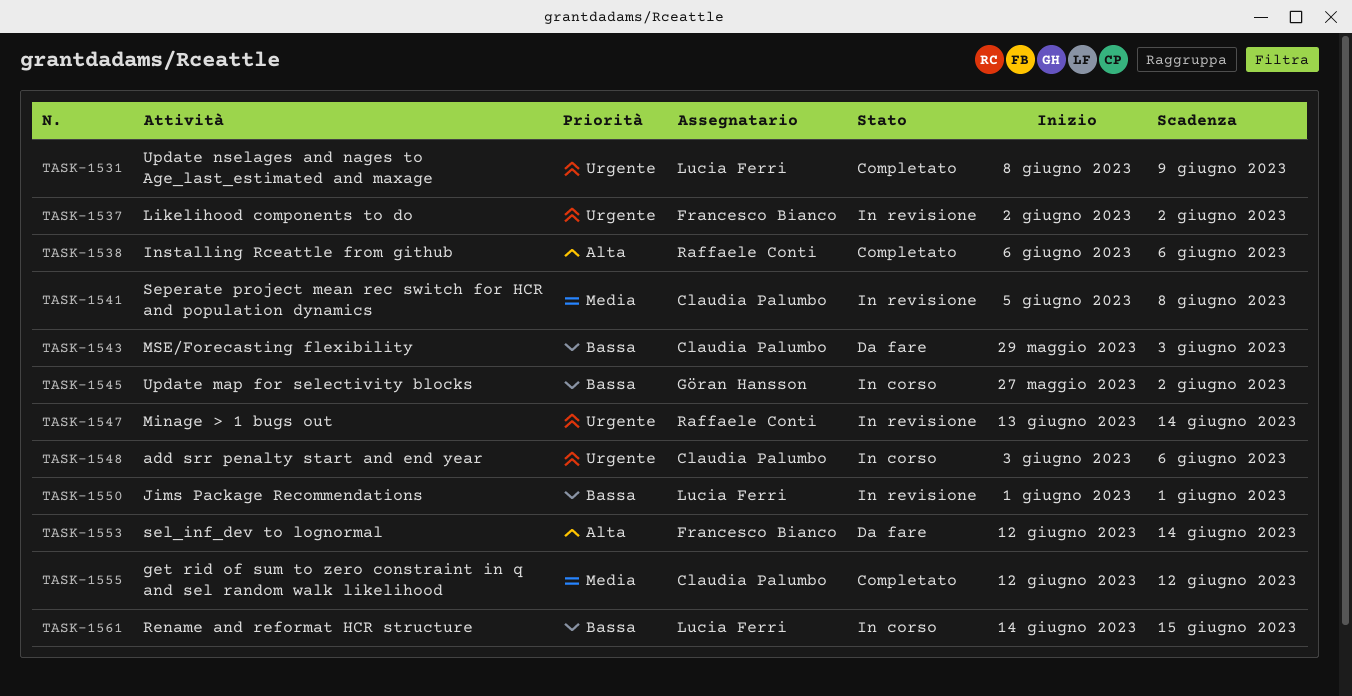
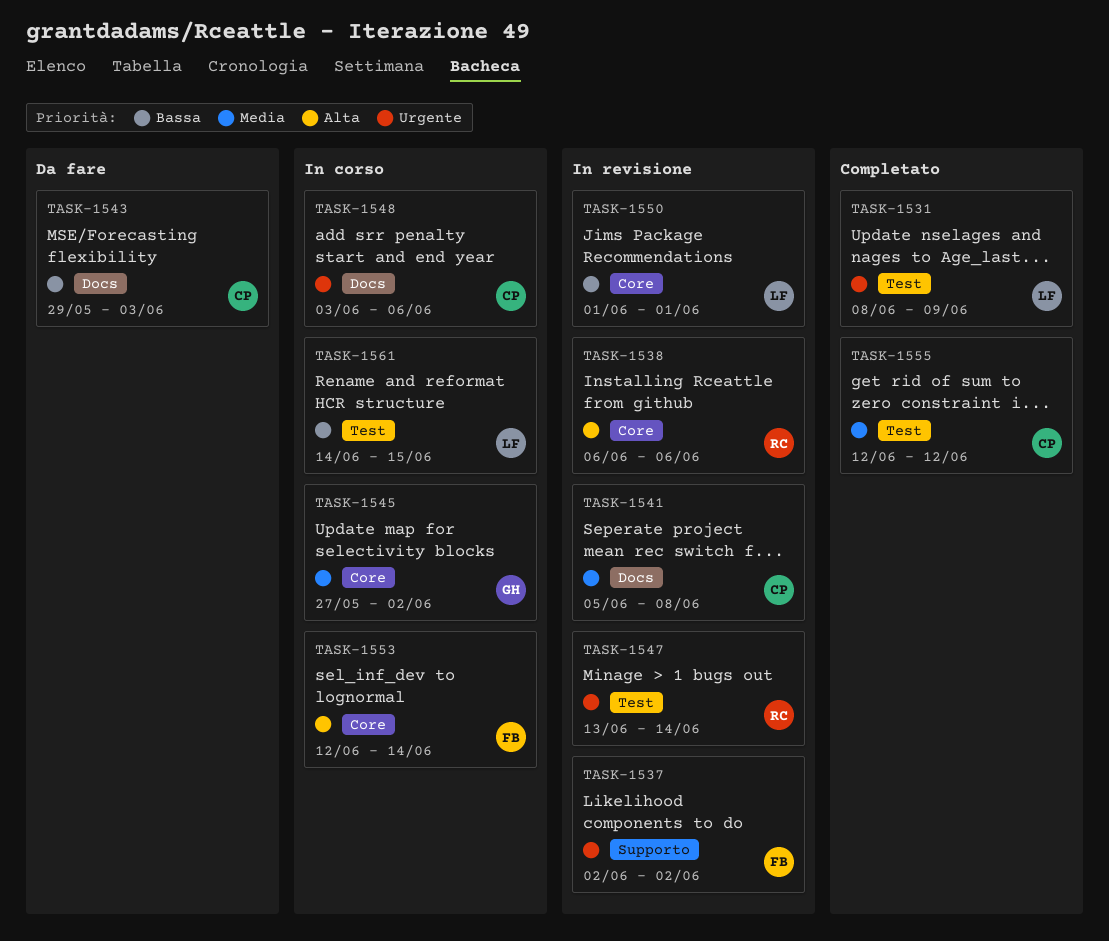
TASK-1538, status: Completato -> In revisione
TASK-1545, priority: Bassa -> Media
TASK-1553, status: Da fare -> In corso

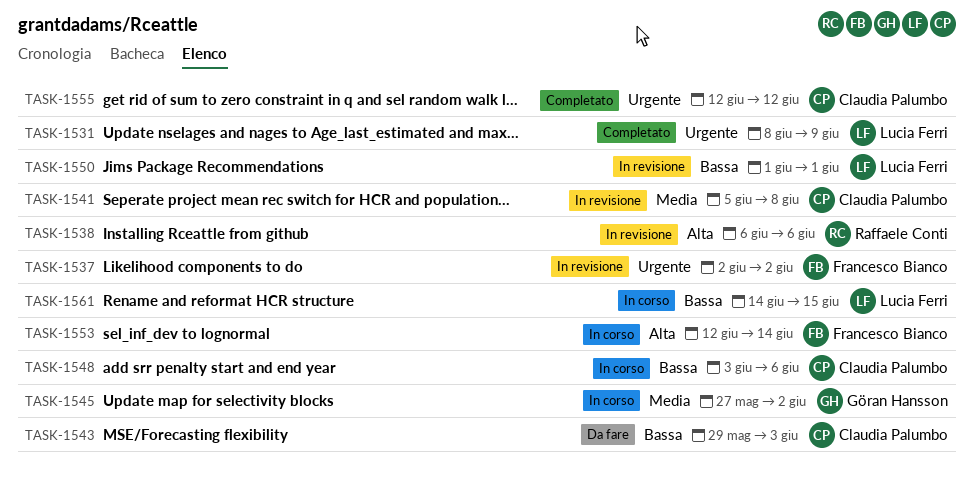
TASK-1547: present -> none
TASK-1548, priority: Urgente -> Bassa
TASK-1555, priority: Media -> Urgente

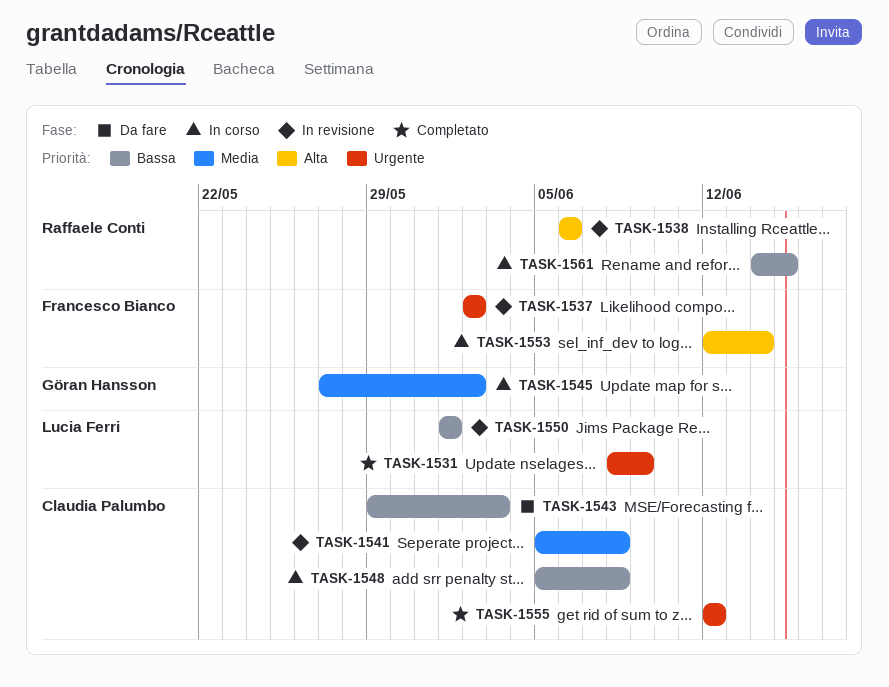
TASK-1548, start: Jun 3 -> Jun 5
TASK-1548, due: Jun 6 -> Jun 8
TASK-1561, owner: Lucia Ferri -> Raffaele Conti

